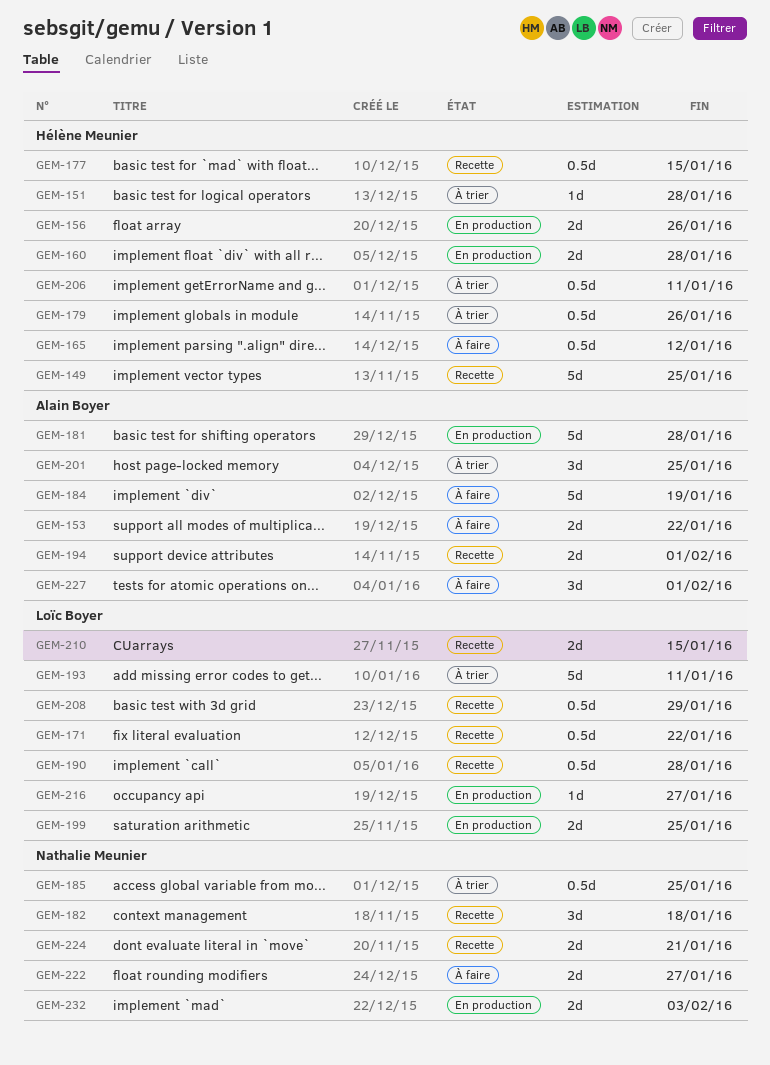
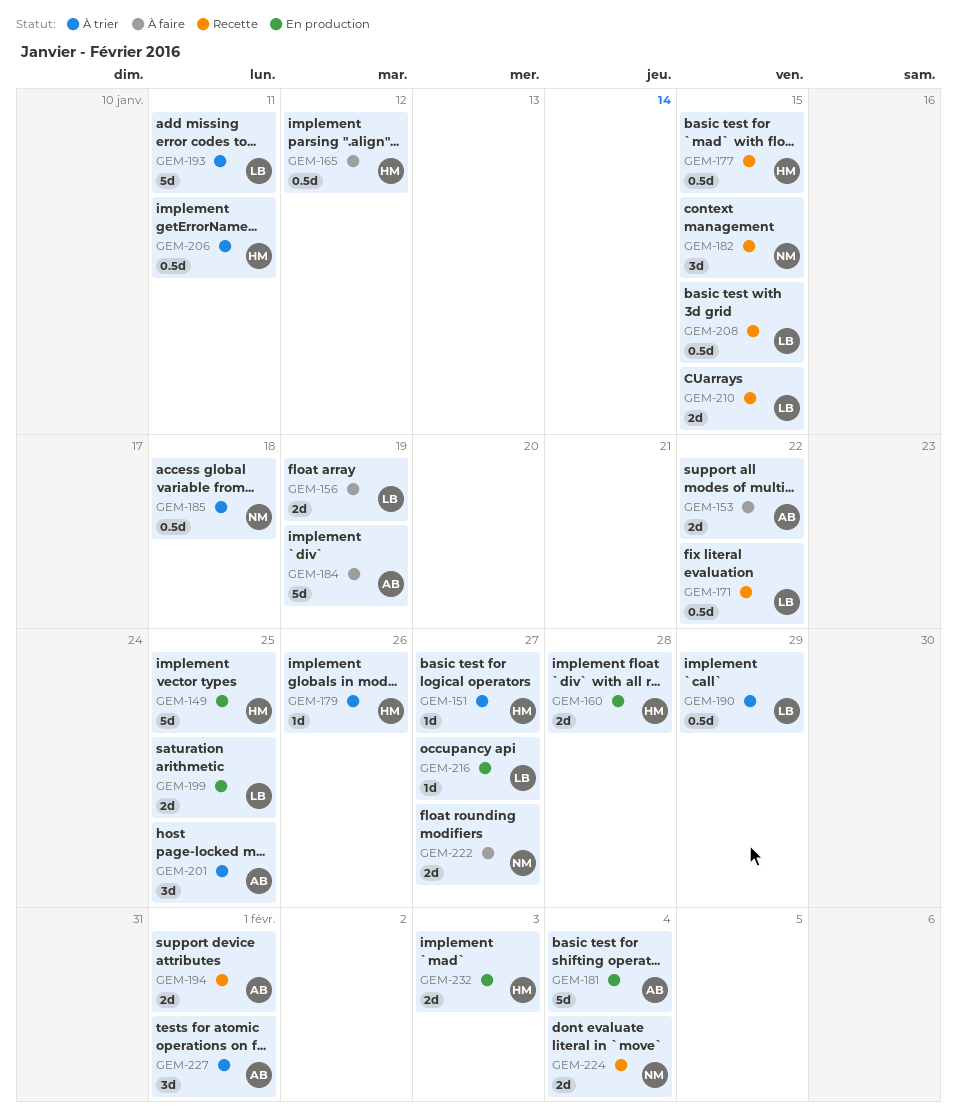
GEM-149, status: Recette -> En production
GEM-151, due: Jan 28 -> Jan 27
GEM-156, status: En production -> À faire
GEM-156, owner: Hélène Meunier -> Loïc Boyer
GEM-156, due: Jan 26 -> Jan 19
GEM-179, estimate: 0.5d -> 1d
GEM-181, due: Jan 28 -> Feb 4
GEM-182, due: Jan 18 -> Jan 15
GEM-185, due: Jan 25 -> Jan 18
GEM-190, status: Recette -> À trier
GEM-190, due: Jan 28 -> Jan 29
GEM-208, due: Jan 29 -> Jan 15
GEM-224, due: Jan 21 -> Feb 4
GEM-227, status: À faire -> À trier
GEM-232, owner: Nathalie Meunier -> Hélène Meunier

